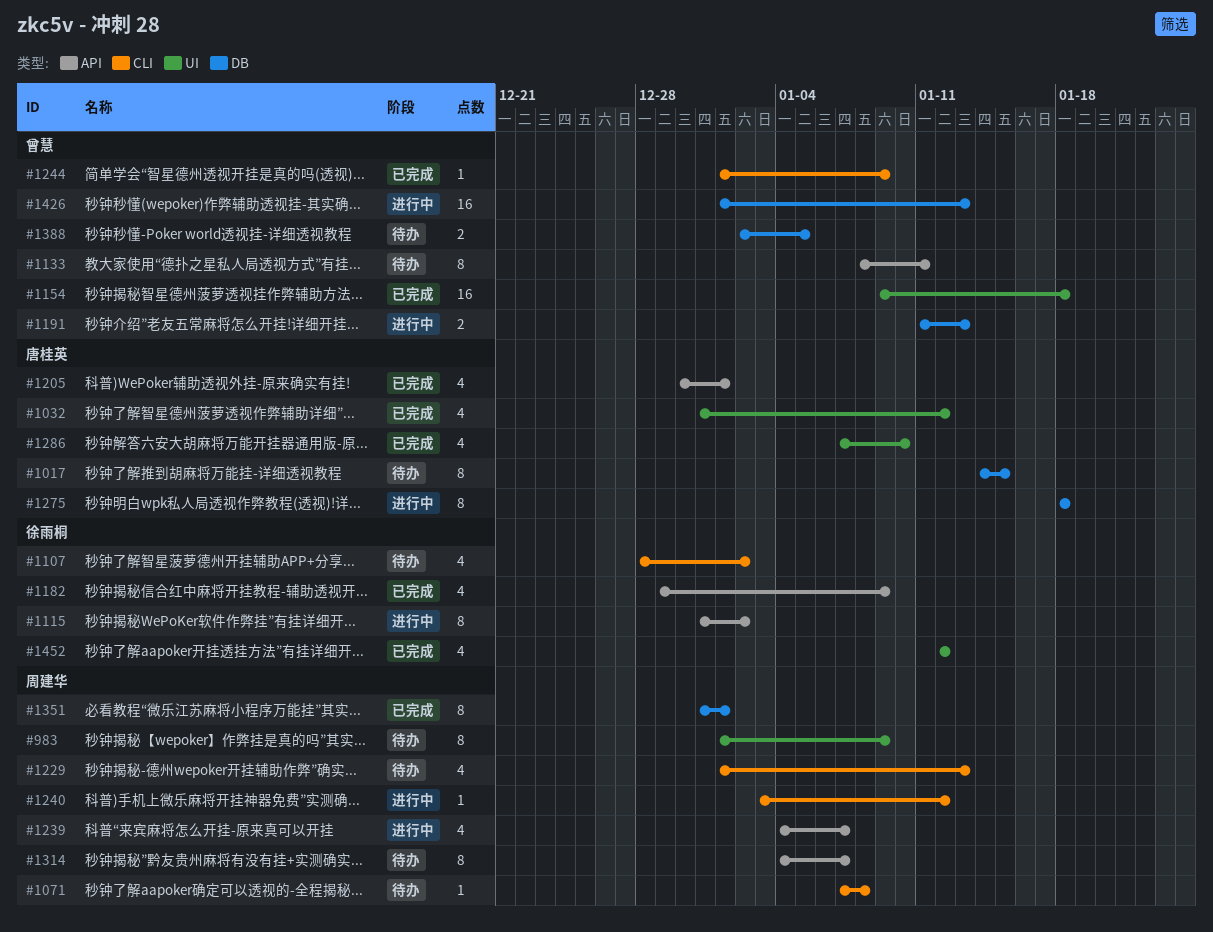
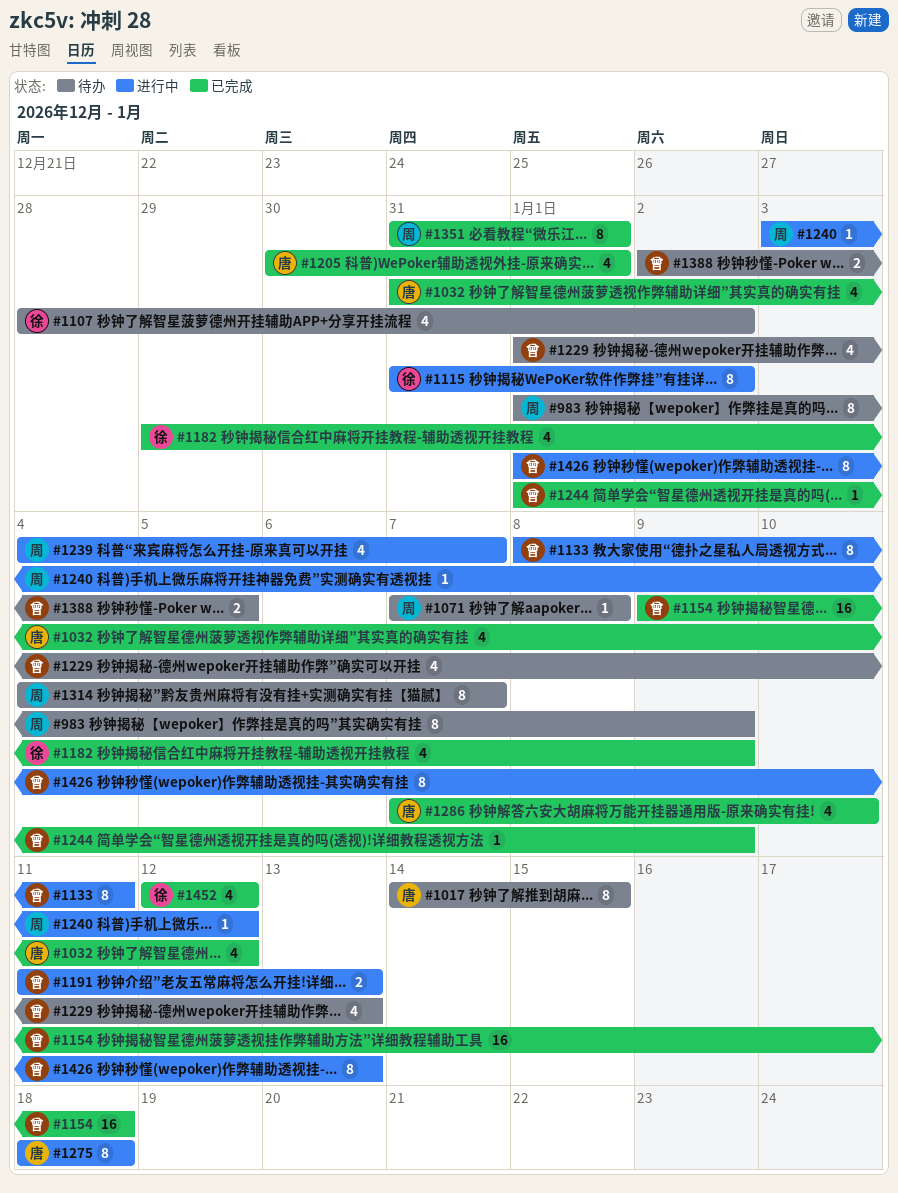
#1133, status: 待办 -> 进行中
#1229, owner: 周建华 -> 曾慧
#1426, estimate: 16 -> 8

